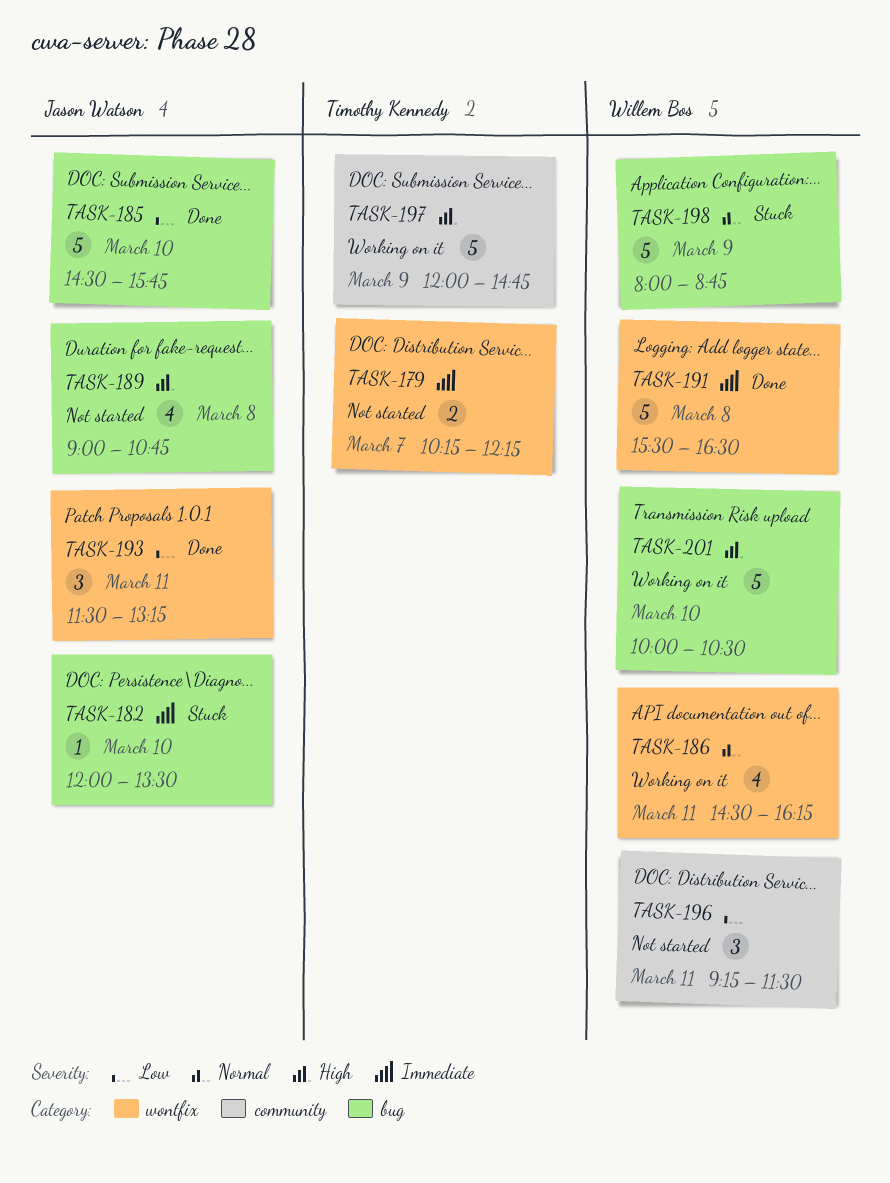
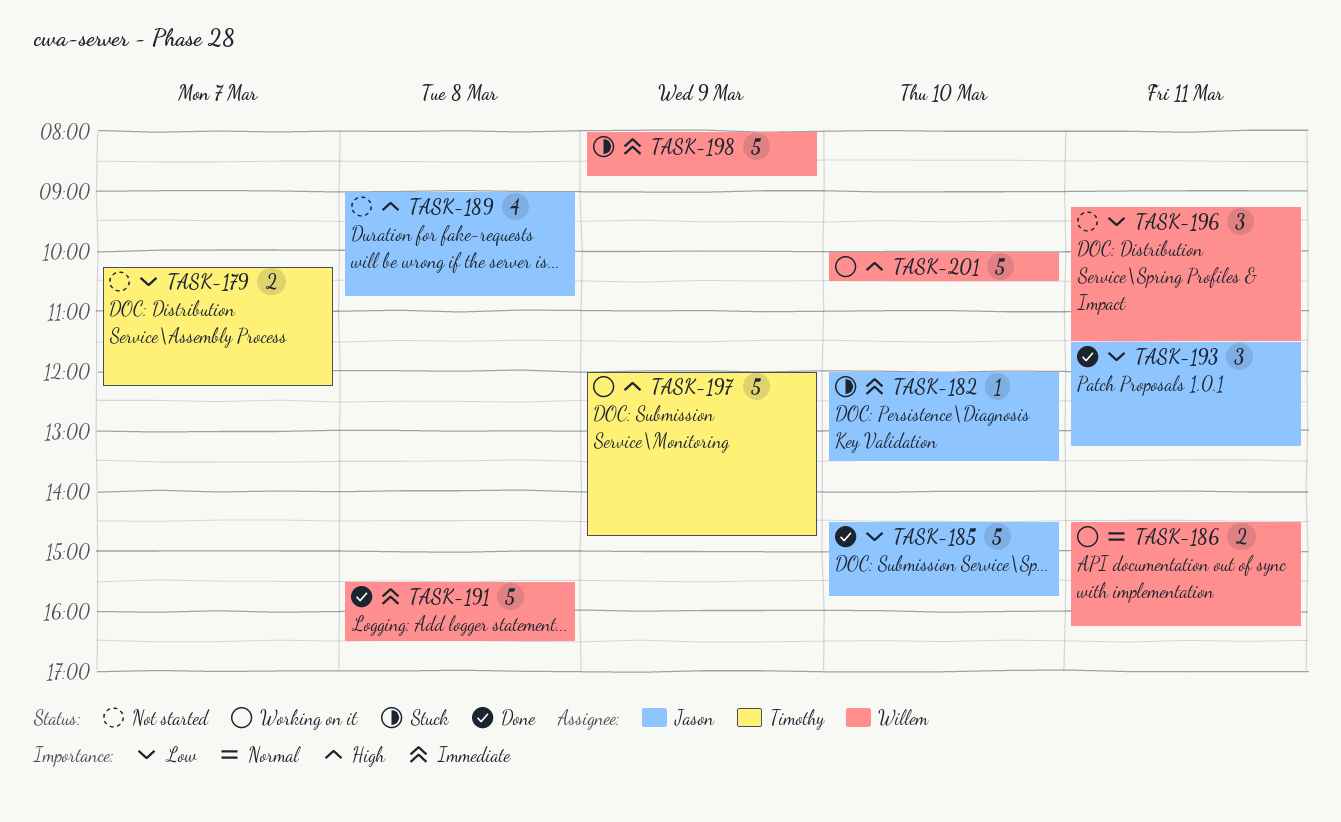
TASK-179, priority: Immediate -> Low
TASK-186, estimate: 4 -> 2
TASK-198, priority: Normal -> Immediate

